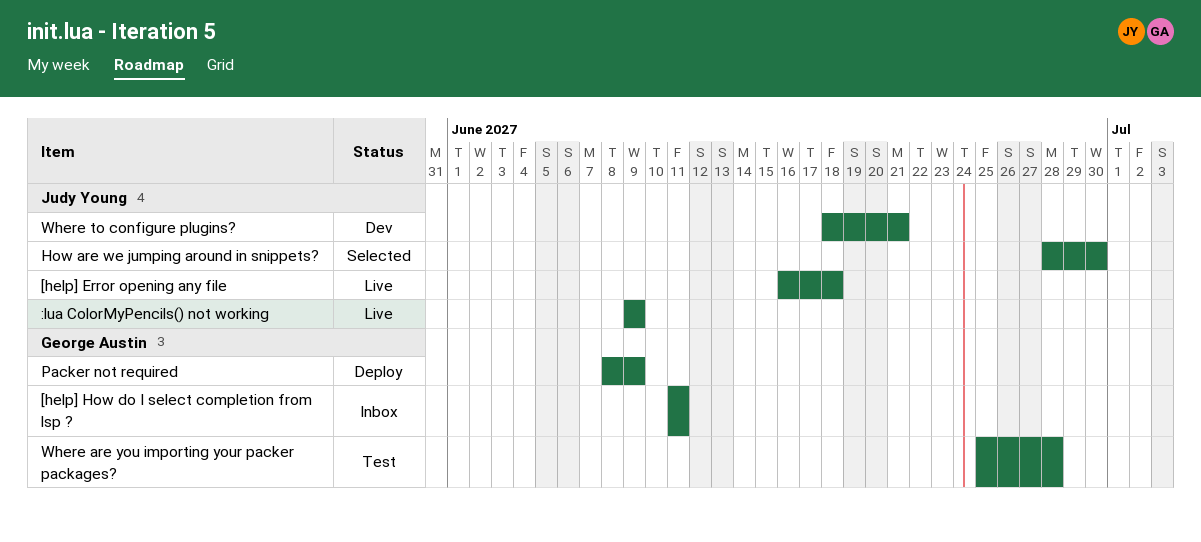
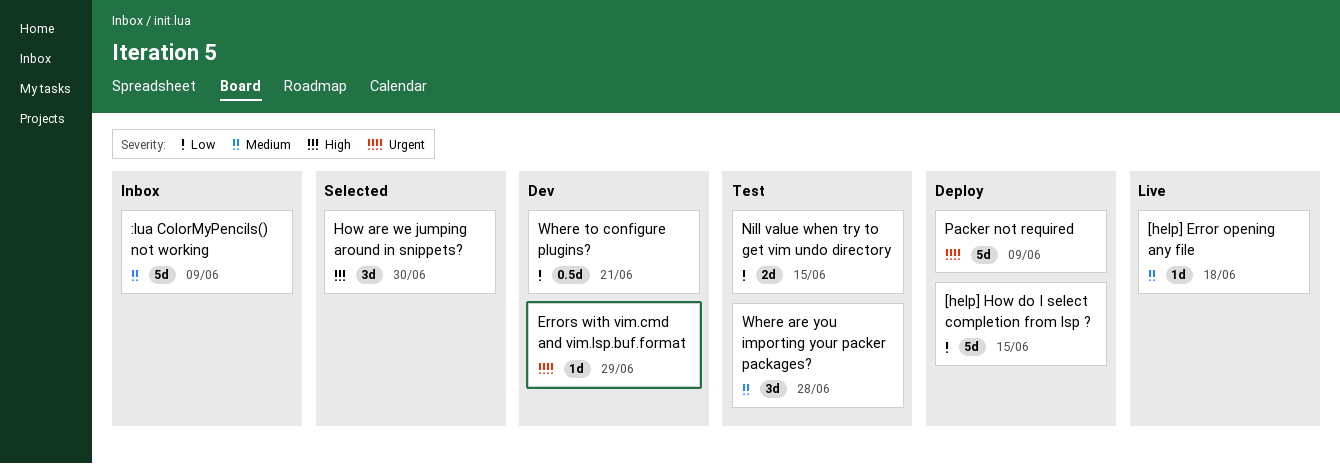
:lua ColorMyPencils() not working, status: Live -> Inbox
[help] How do I select completion from lsp ?, status: Inbox -> Deploy
[help] How do I select completion from lsp ?, due: Jun 11 -> Jun 15
Errors with vim.cmd and vim.lsp.buf.format: none -> present
Nill value when try to get vim undo directory: none -> present

